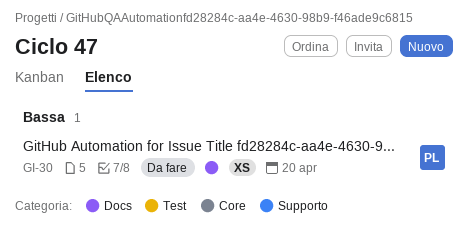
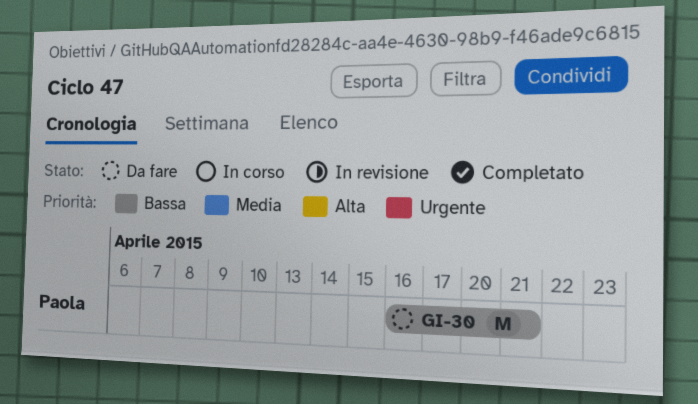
GI-30, estimate: XS -> M
GI-30, due: Apr 20 -> Apr 21

